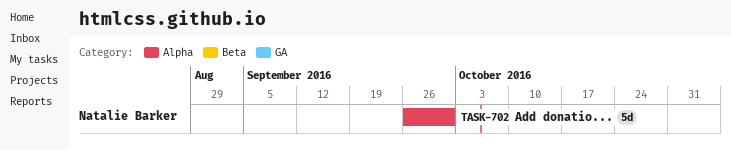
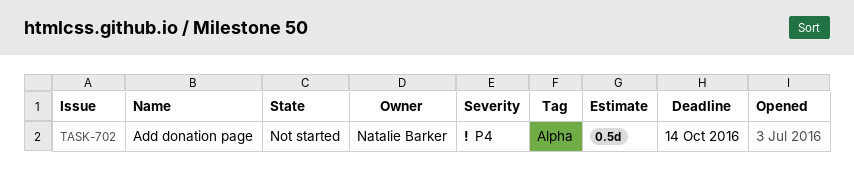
TASK-702, estimate: 5d -> 0.5d
TASK-702, due: Sep 30 -> Oct 14

